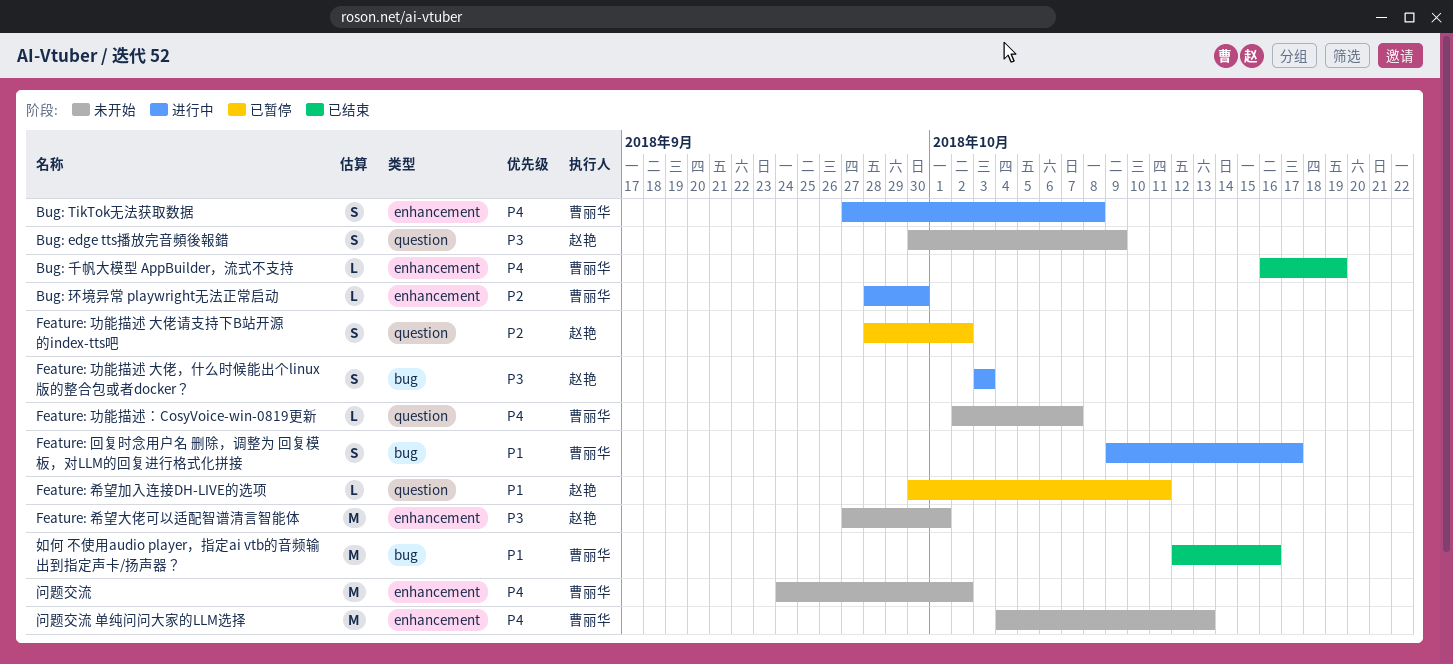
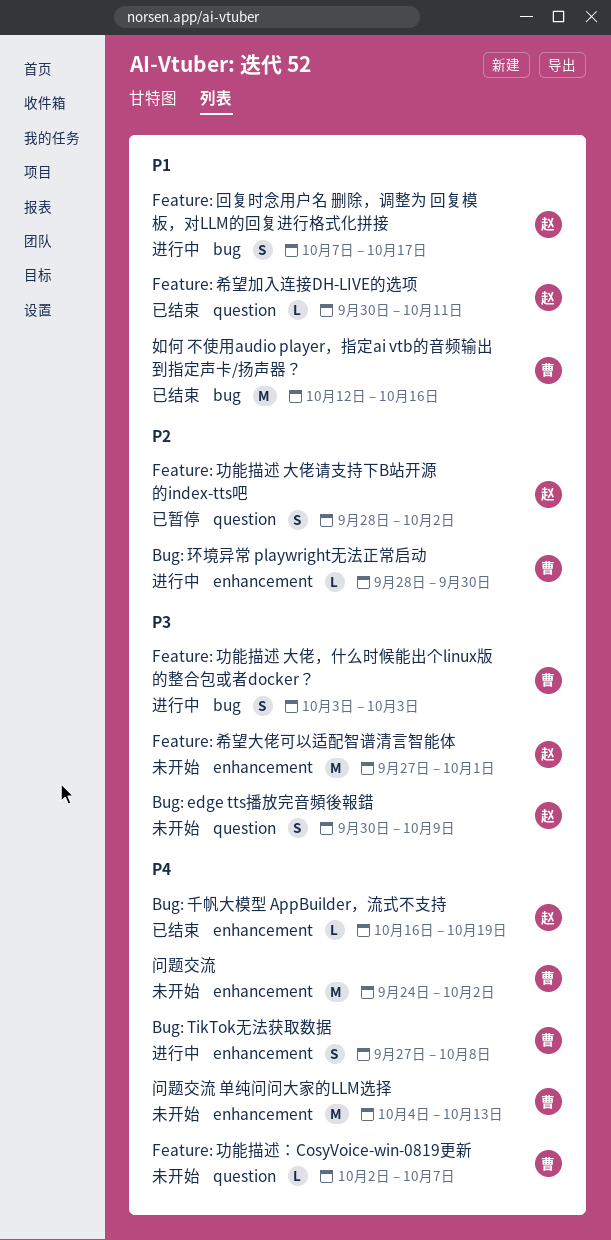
Bug: 千帆大模型 AppBuilder，流式不支持, owner: 曹丽华 -> 赵艳
Feature: 功能描述 大佬，什么时候能出个linux版的整合包或者docker？, owner: 赵艳 -> 曹丽华
Feature: 回复时念用户名 删除，调整为 回复模板，对LLM的回复进行格式化拼接, owner: 曹丽华 -> 赵艳
Feature: 回复时念用户名 删除，调整为 回复模板，对LLM的回复进行格式化拼接, start: Oct 9 -> Oct 7
Feature: 希望加入连接DH-LIVE的选项, status: 已暂停 -> 已结束

